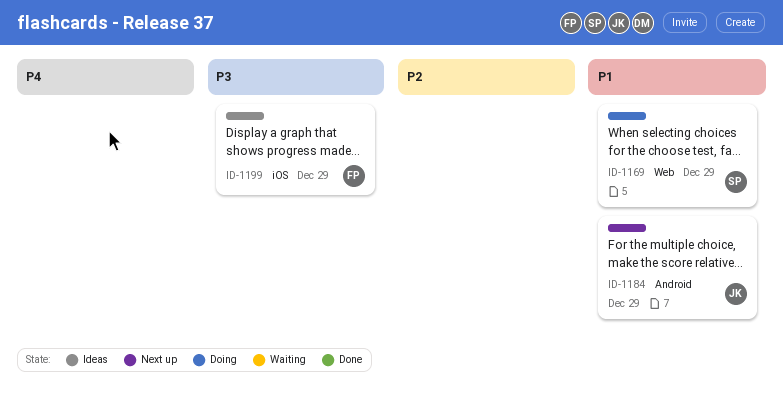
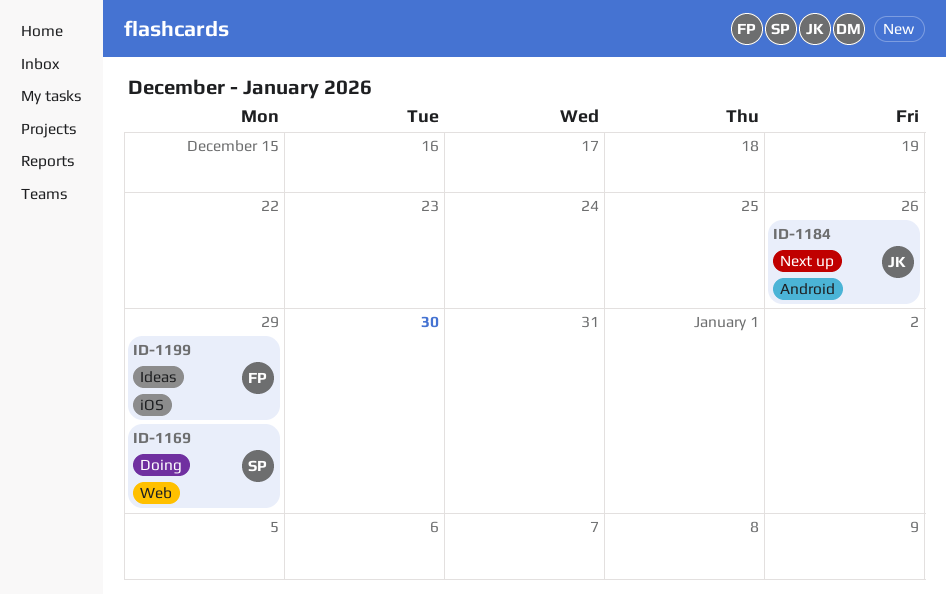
ID-1184, due: Dec 29 -> Dec 26

